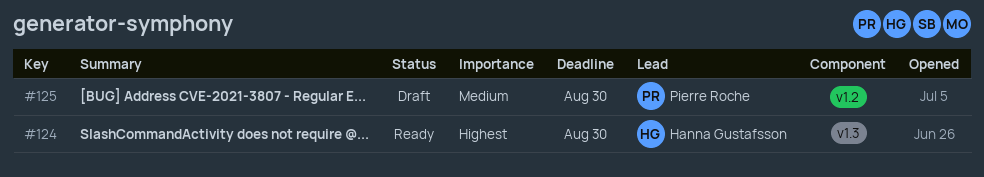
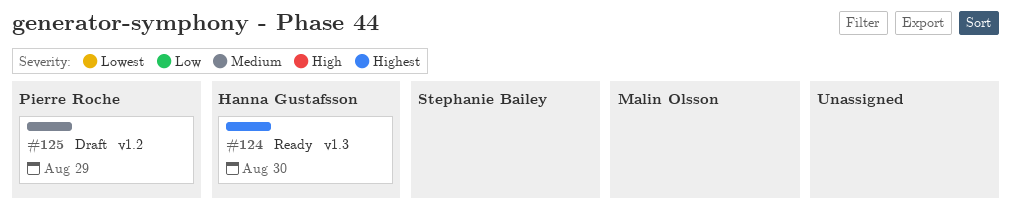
#125, due: Aug 30 -> Aug 29

